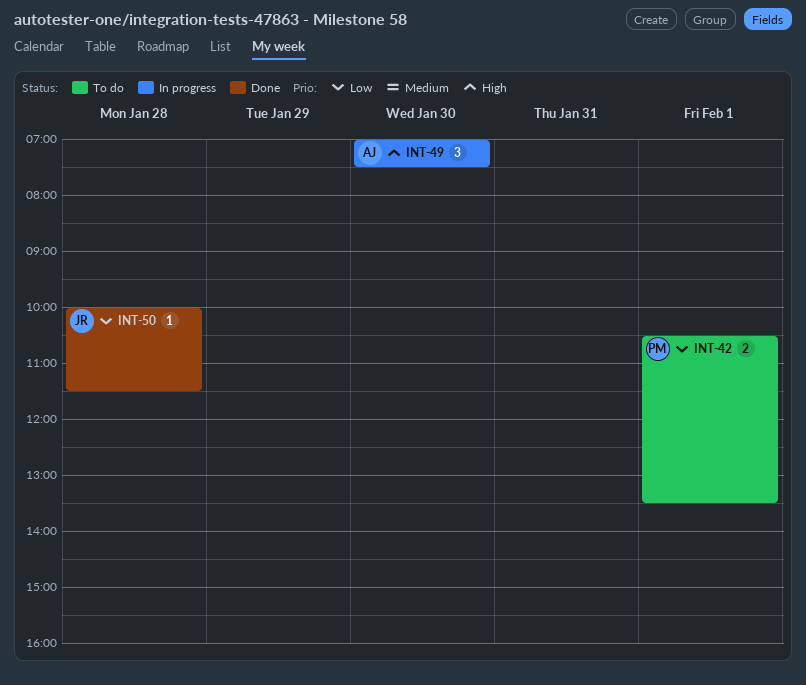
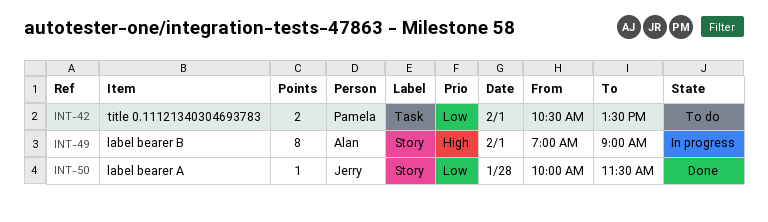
INT-49, estimate: 3 -> 8
INT-49, day: Jan 30 -> Feb 1
INT-49, ends: 07:30 -> 09:00

